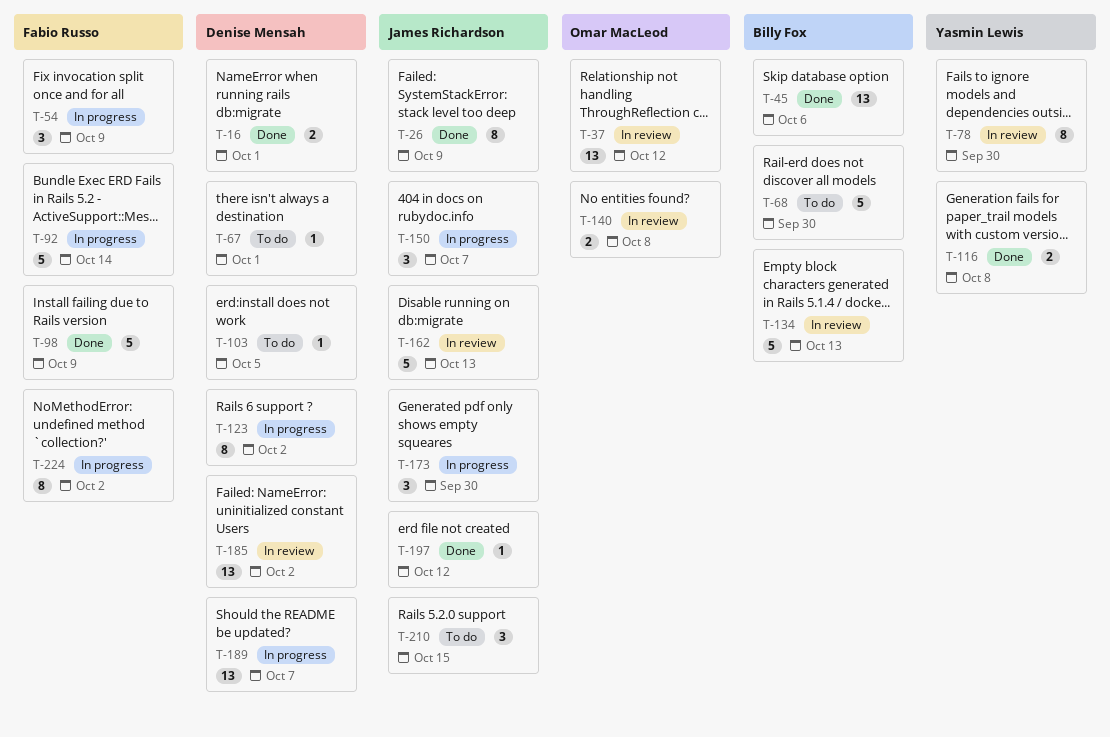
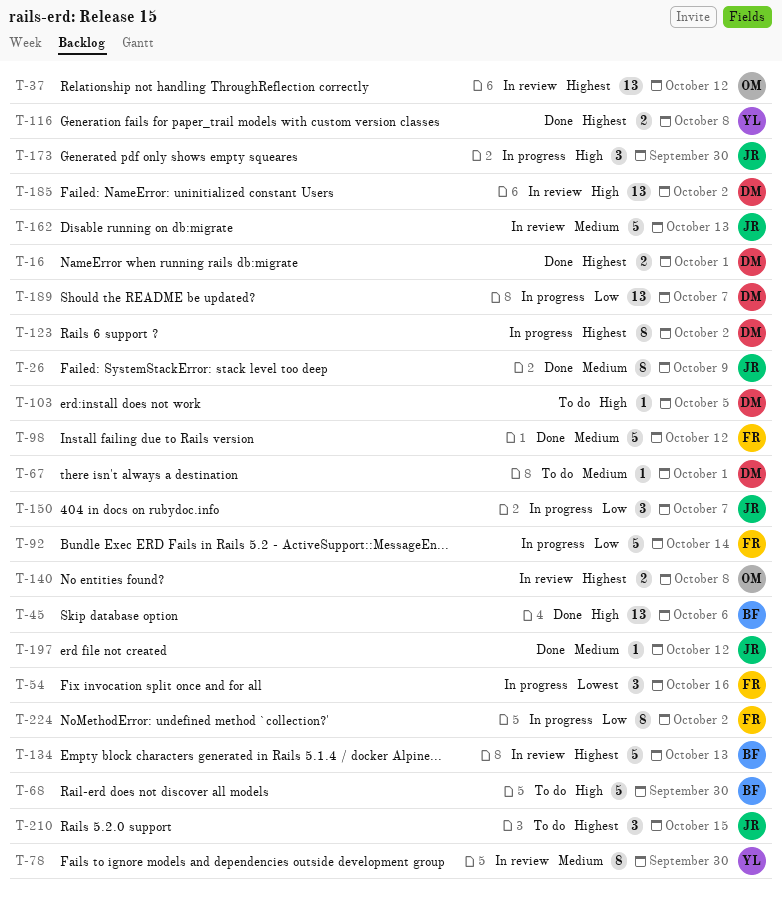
T-54, due: Oct 9 -> Oct 16
T-98, due: Oct 9 -> Oct 12

